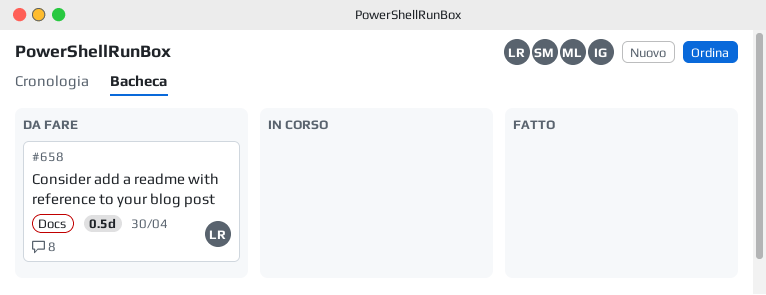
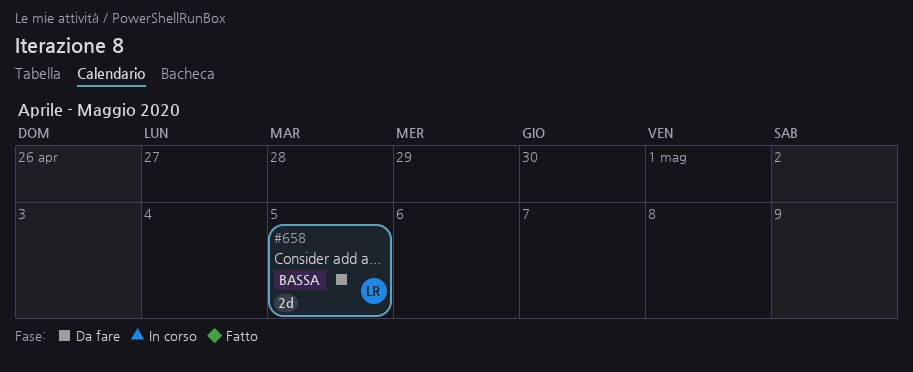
#658, estimate: 0.5d -> 2d
#658, due: Apr 30 -> May 5

